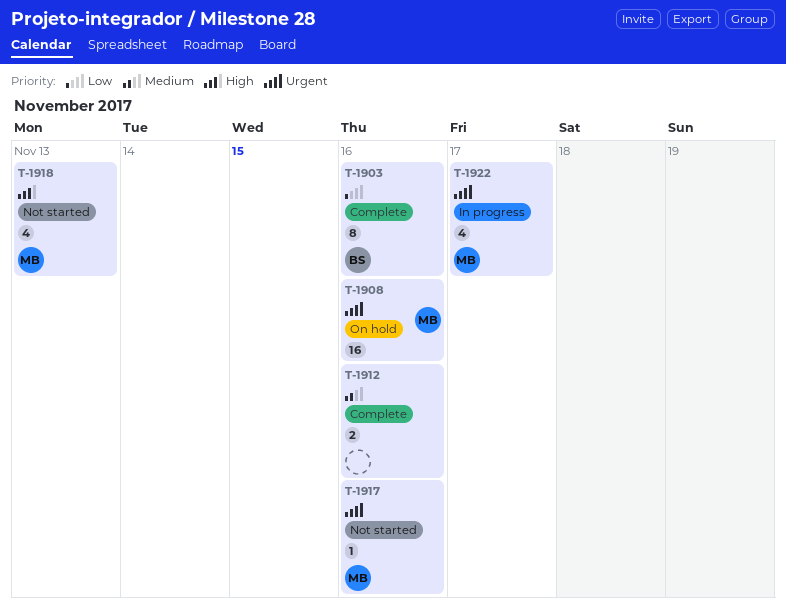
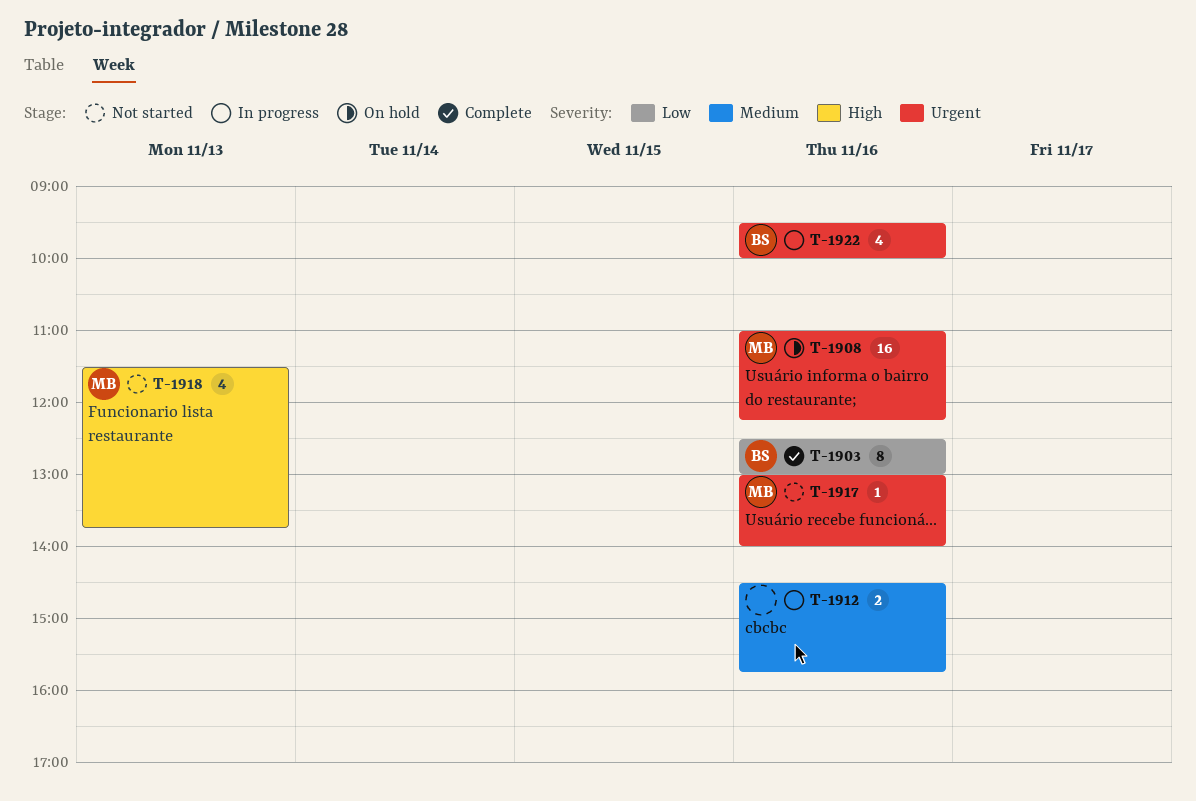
T-1912, status: Complete -> In progress
T-1922, owner: MB -> BS
T-1922, day: Nov 17 -> Nov 16

